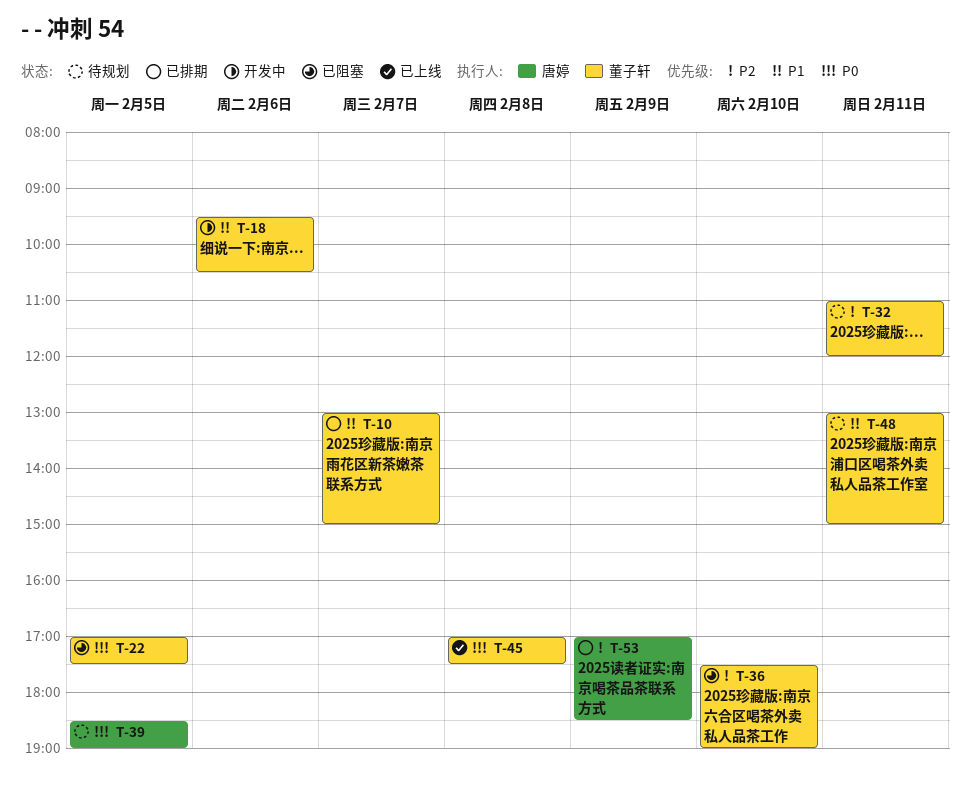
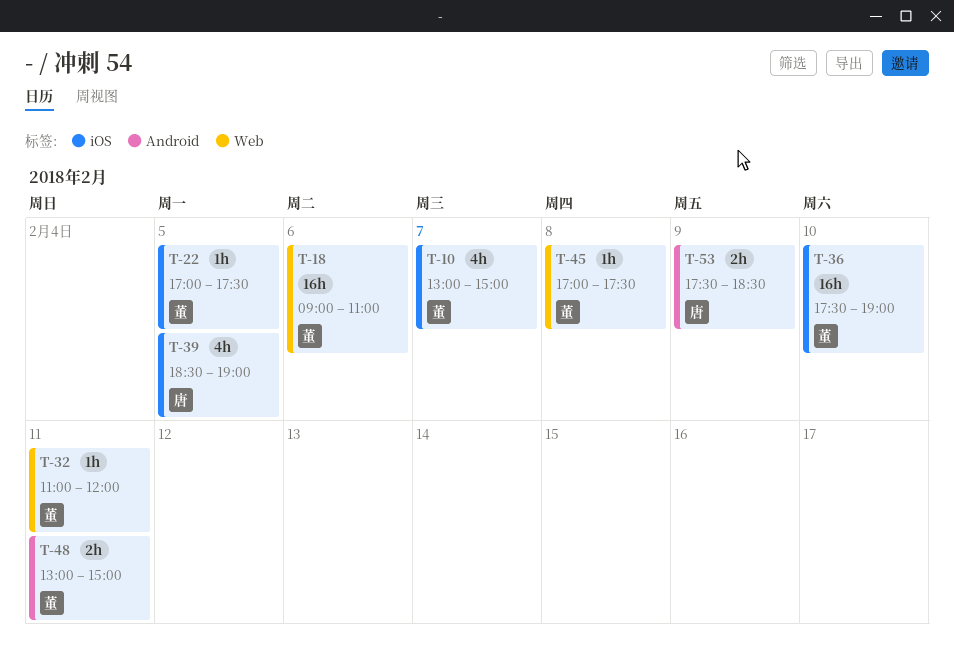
T-18, begins: 09:30 -> 09:00
T-18, ends: 10:30 -> 11:00
T-53, begins: 17:00 -> 17:30

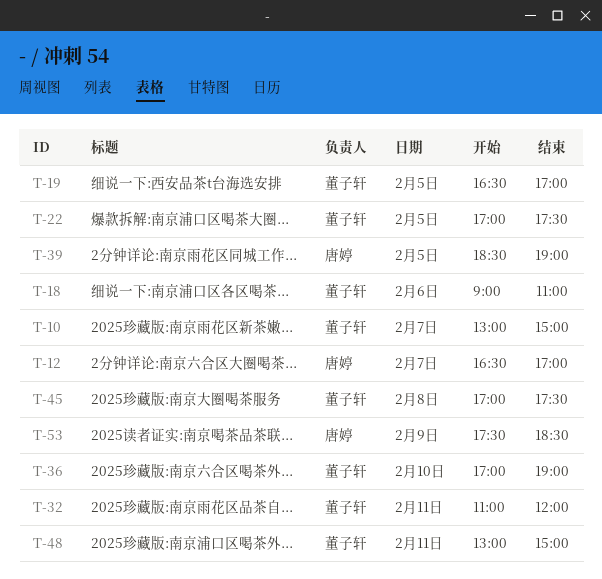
T-12: none -> present
T-19: none -> present
T-36, begins: 17:30 -> 17:00

